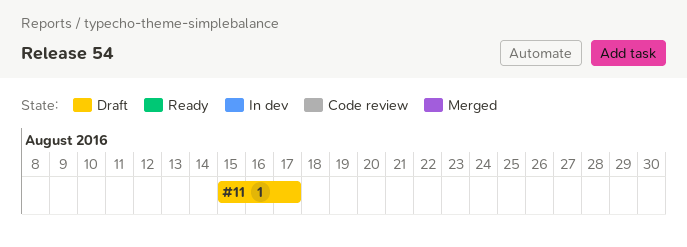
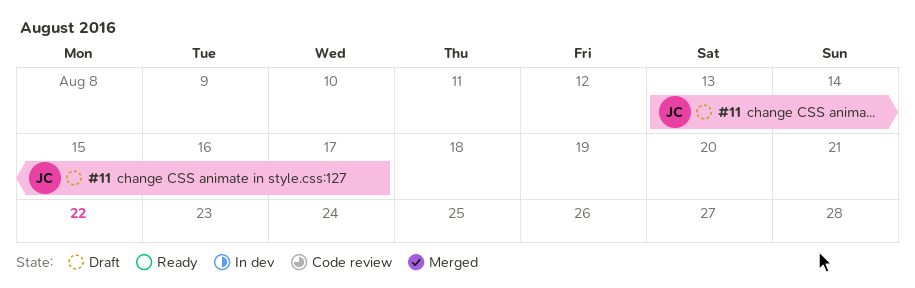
#11, start: Aug 15 -> Aug 13

